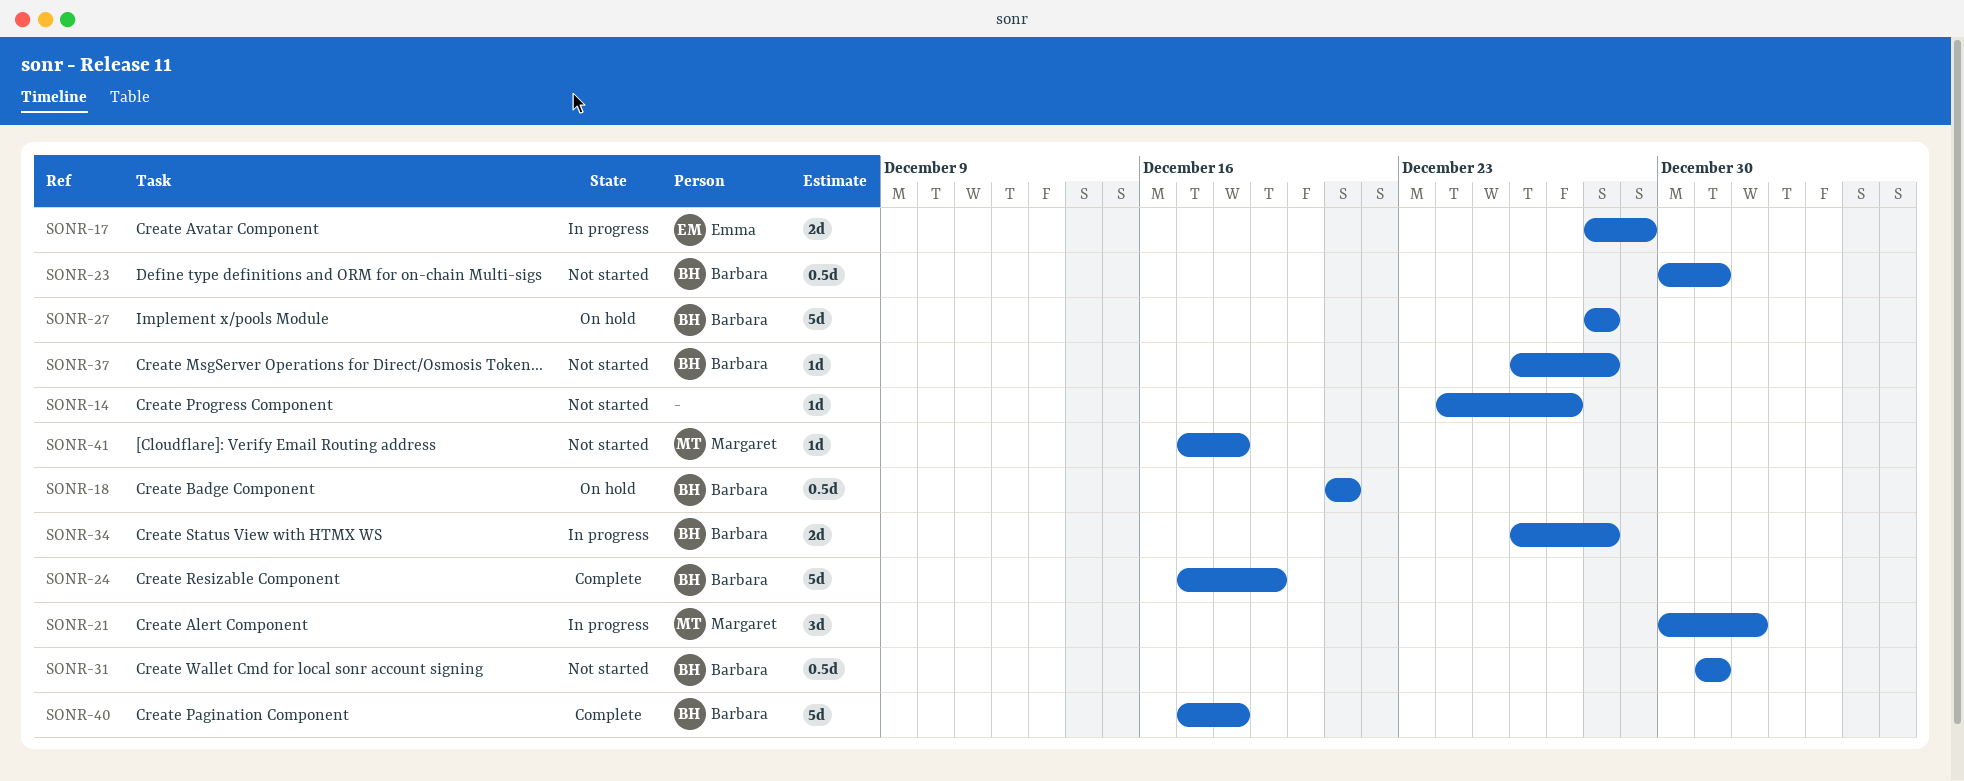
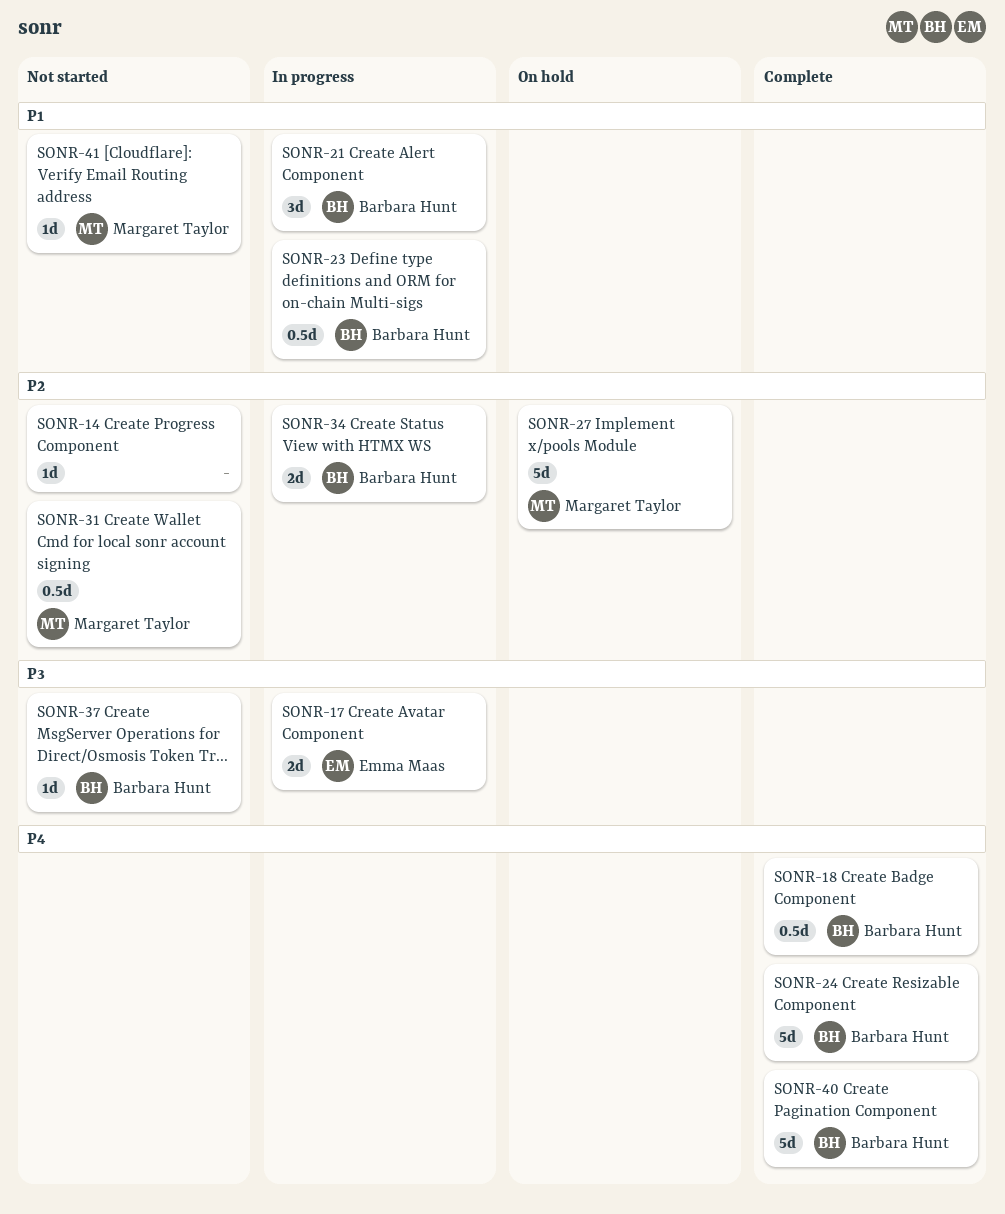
SONR-18, status: On hold -> Complete
SONR-21, owner: Margaret Taylor -> Barbara Hunt
SONR-23, status: Not started -> In progress
SONR-27, owner: Barbara Hunt -> Margaret Taylor
SONR-31, owner: Barbara Hunt -> Margaret Taylor

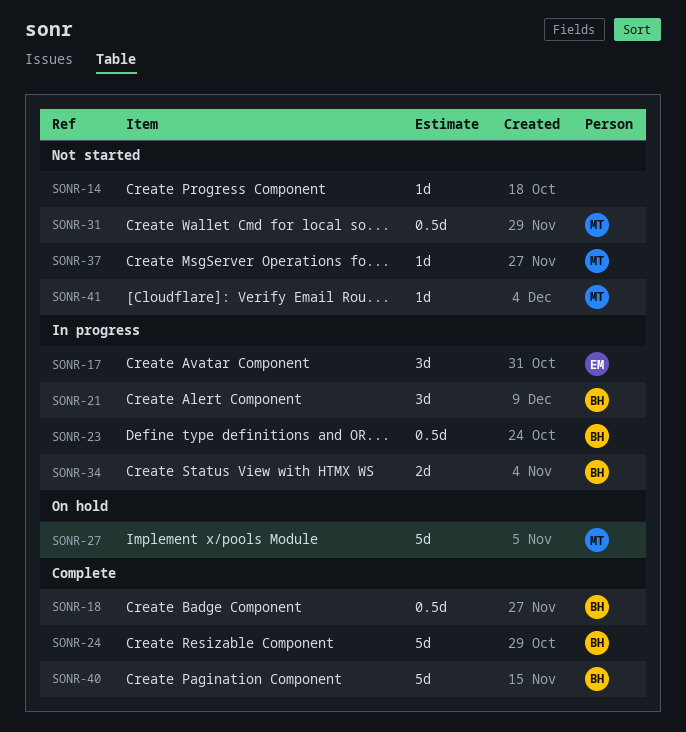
SONR-17, estimate: 2d -> 3d
SONR-37, owner: Barbara Hunt -> Margaret Taylor

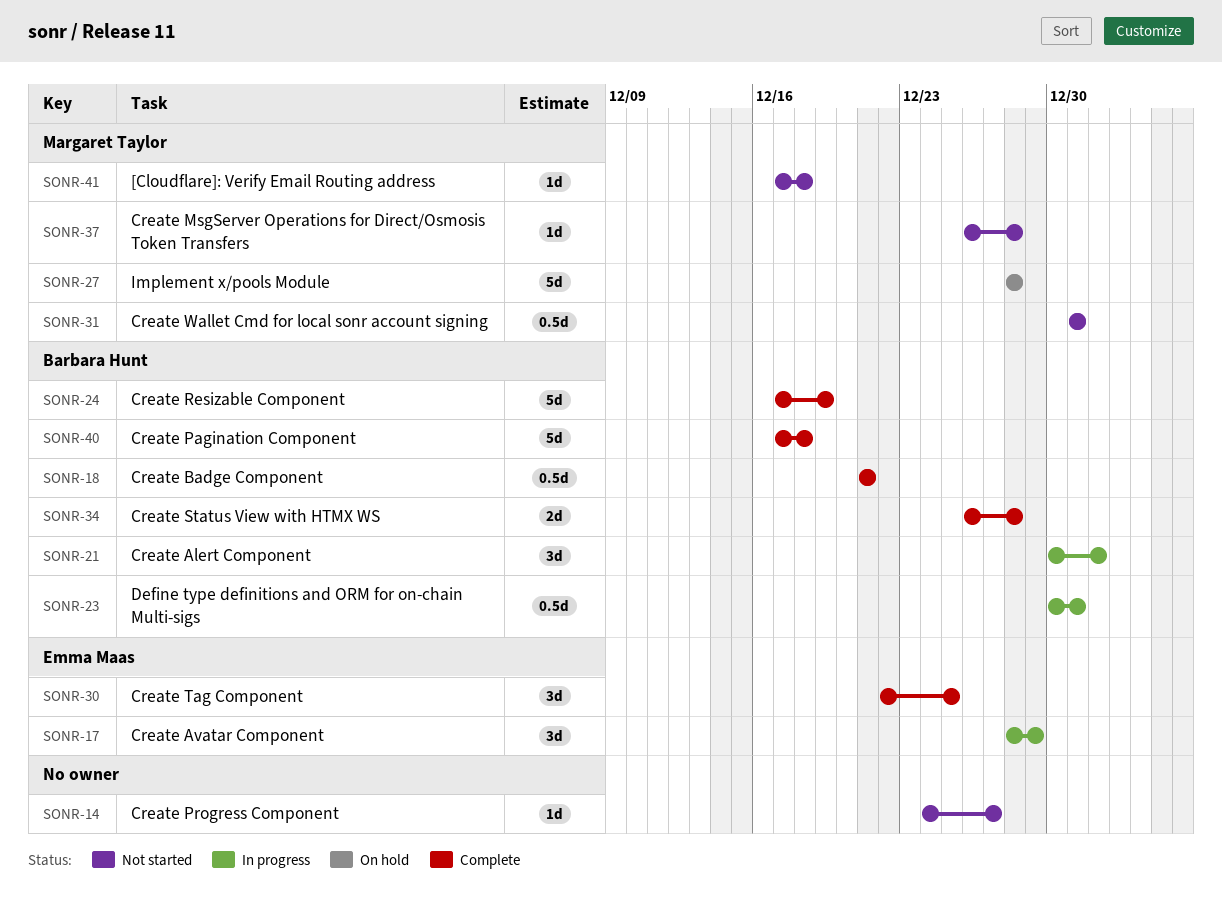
SONR-30: none -> present
SONR-34, status: In progress -> Complete

